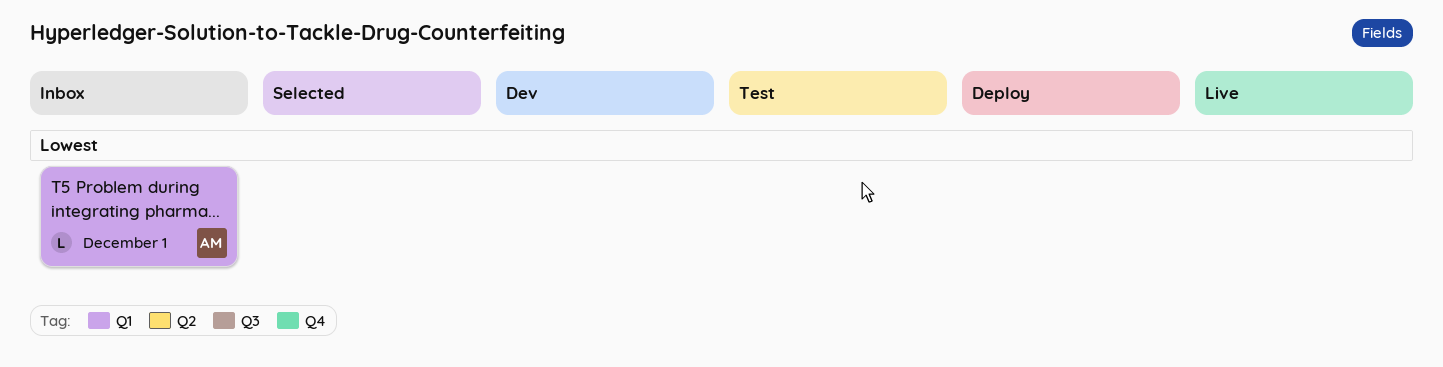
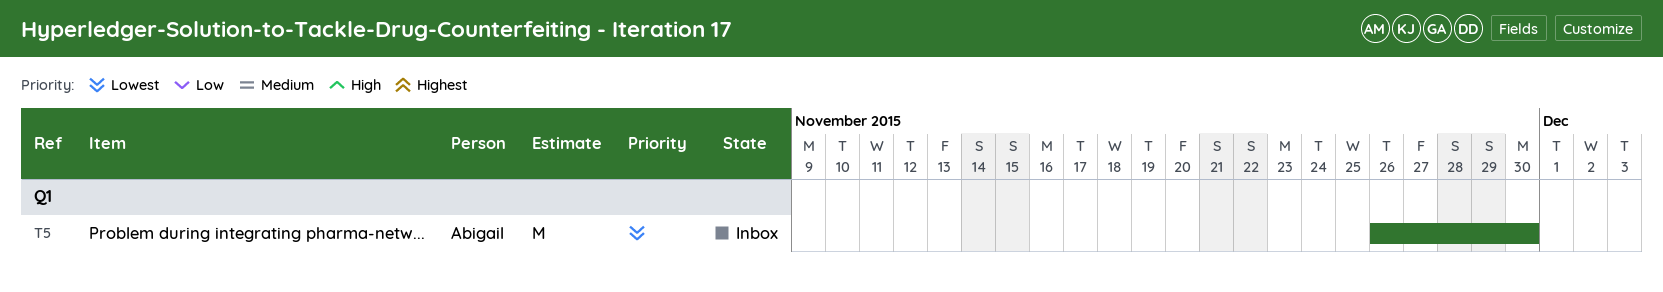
T5, estimate: L -> M
T5, due: Dec 1 -> Nov 30

